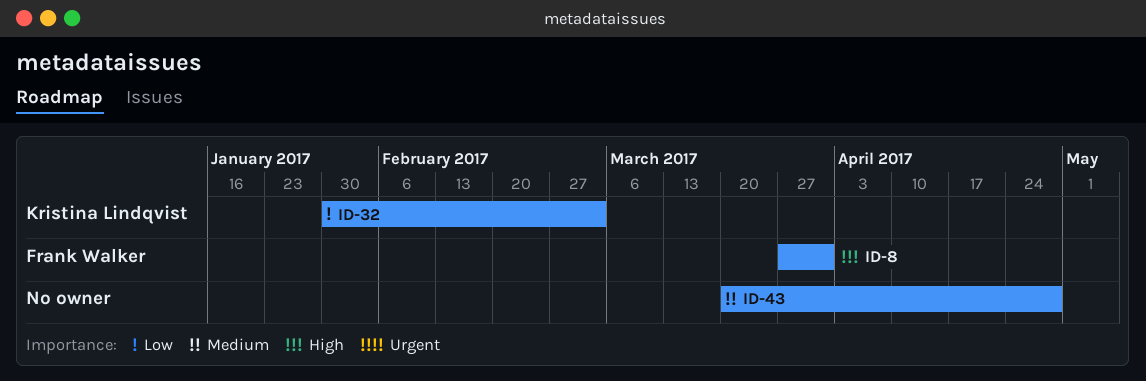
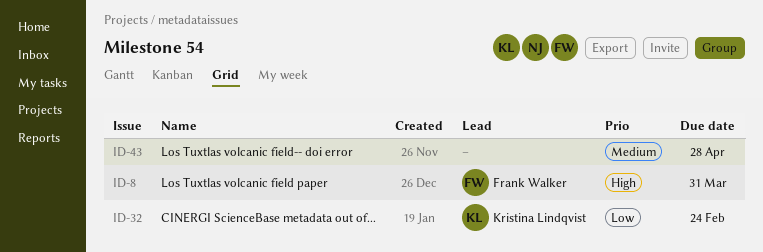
ID-32, due: Mar 3 -> Feb 24

